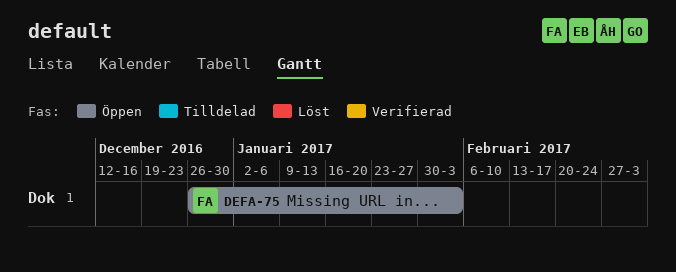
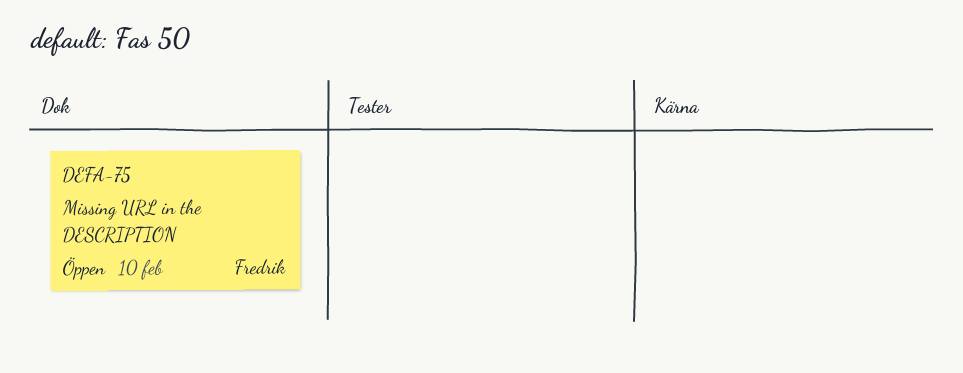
DEFA-75, due: Feb 3 -> Feb 10

